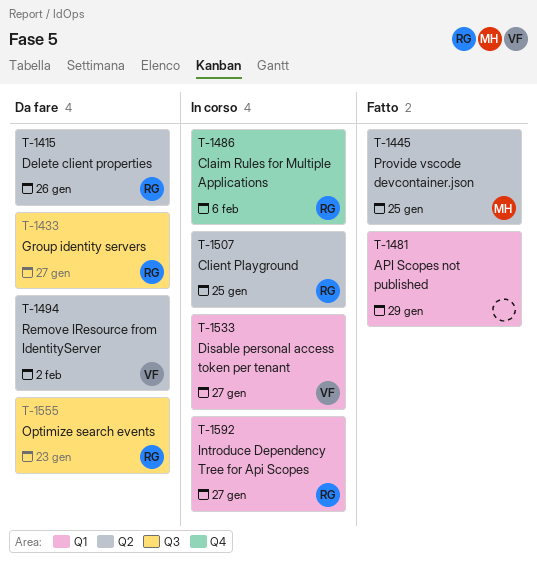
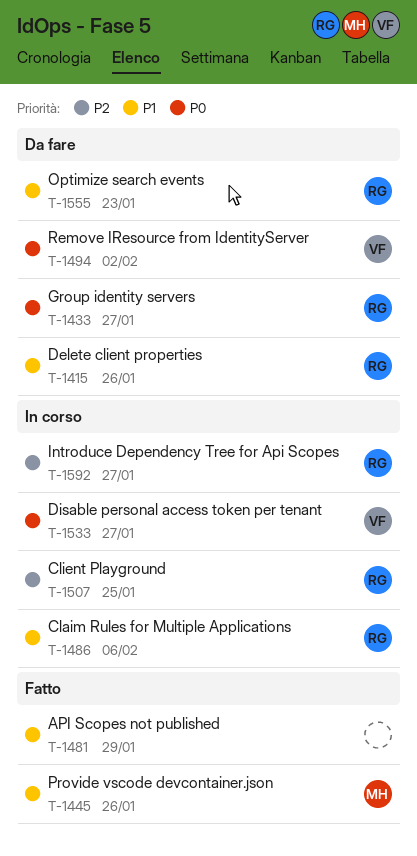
T-1445, due: Jan 25 -> Jan 26

